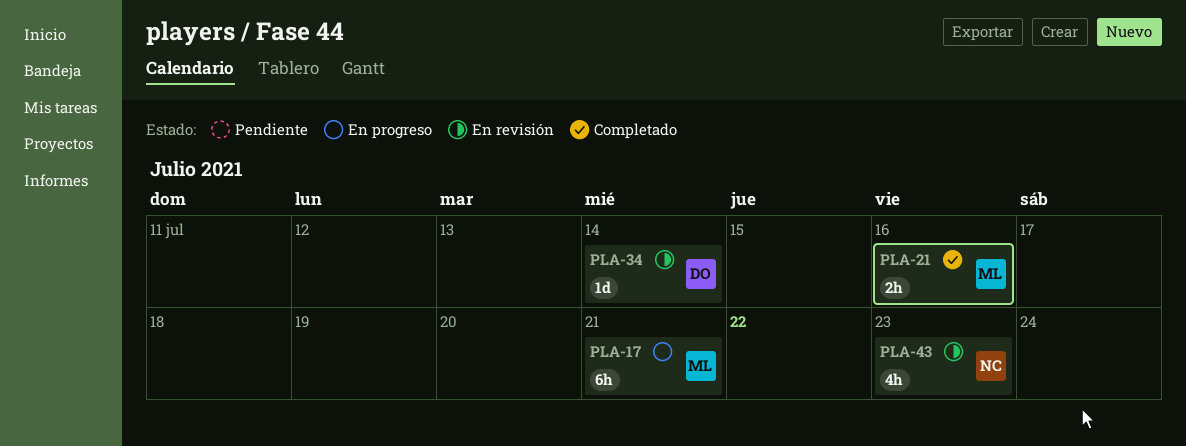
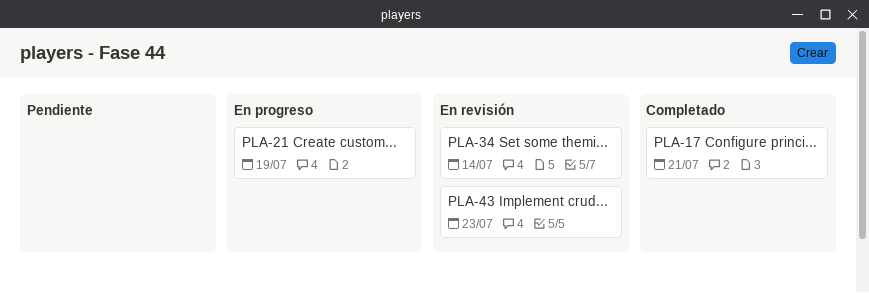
PLA-17, status: En progreso -> Completado
PLA-21, status: Completado -> En progreso
PLA-21, due: Jul 16 -> Jul 19

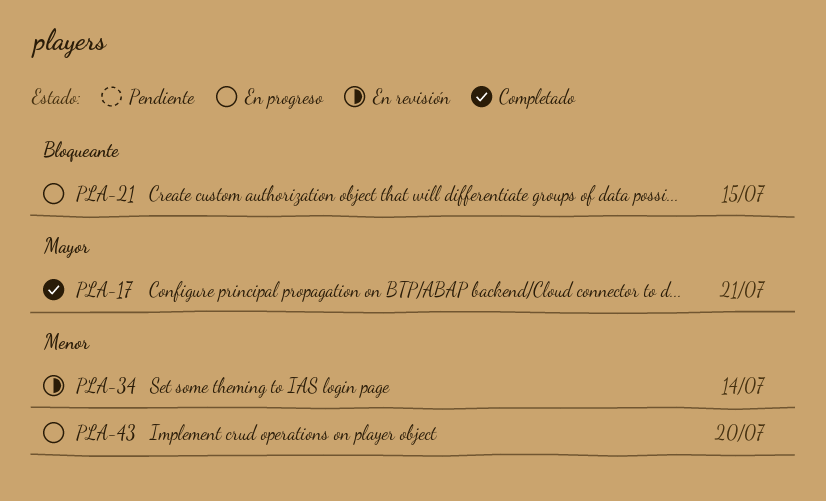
PLA-21, due: Jul 19 -> Jul 15
PLA-43, status: En revisión -> En progreso
PLA-43, due: Jul 23 -> Jul 20

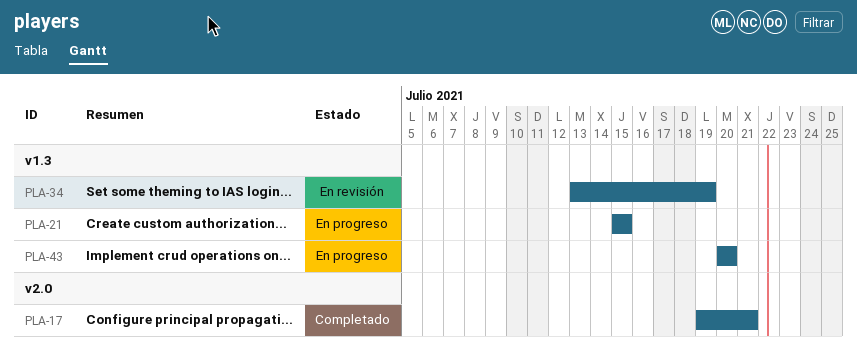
PLA-34, due: Jul 14 -> Jul 19

